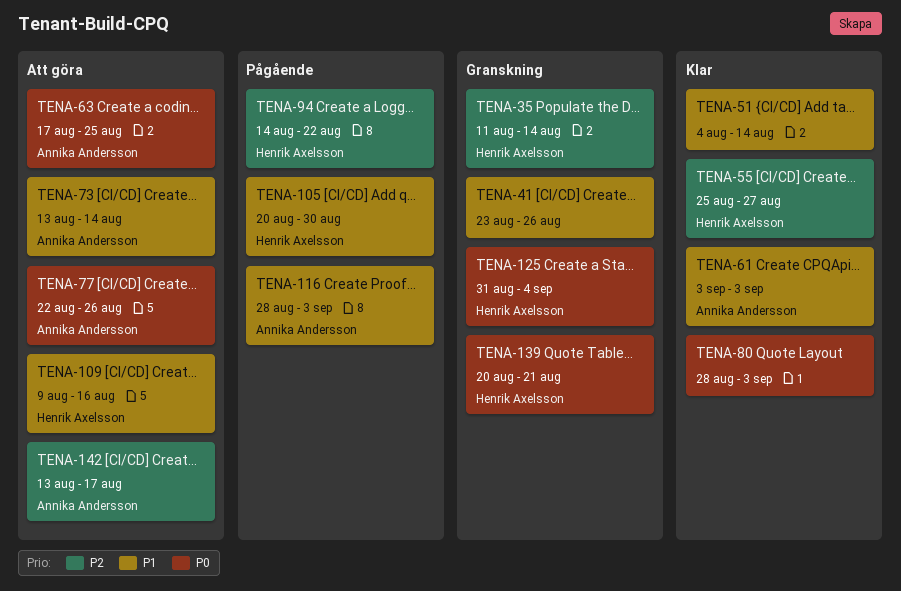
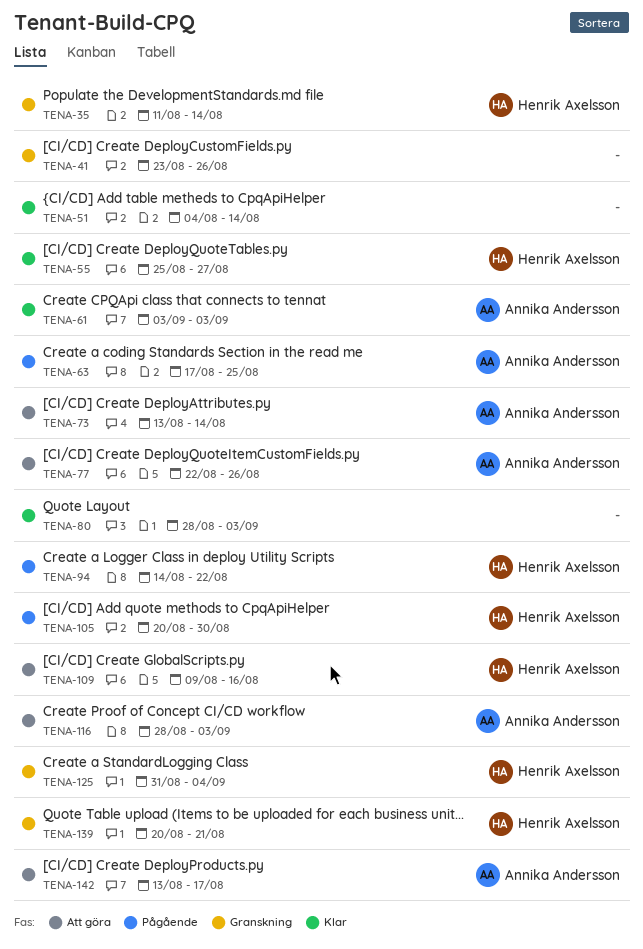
TENA-63, status: Att göra -> Pågående
TENA-116, status: Pågående -> Att göra

